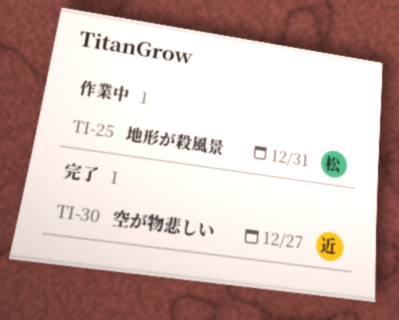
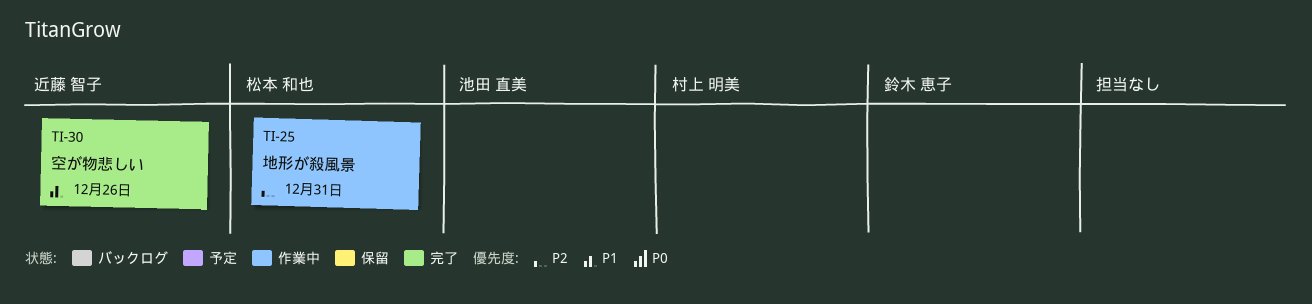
TI-30, due: Dec 27 -> Dec 26

